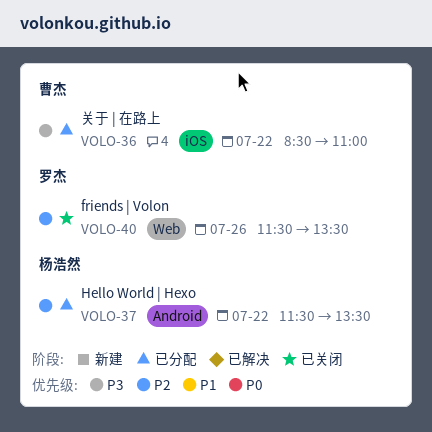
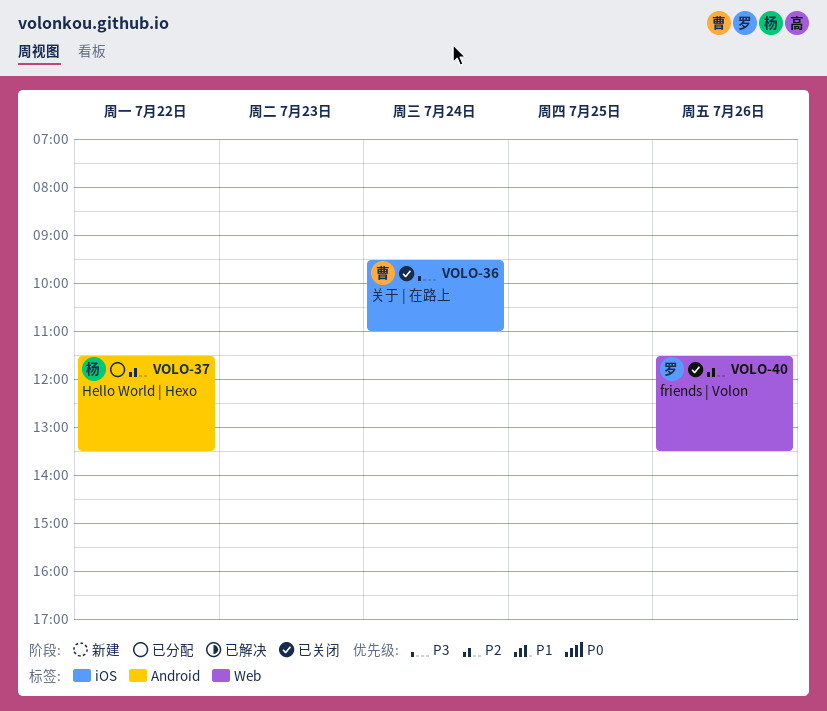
VOLO-36, status: 已分配 -> 已关闭
VOLO-36, day: Jul 22 -> Jul 24
VOLO-36, begins: 08:30 -> 09:30

